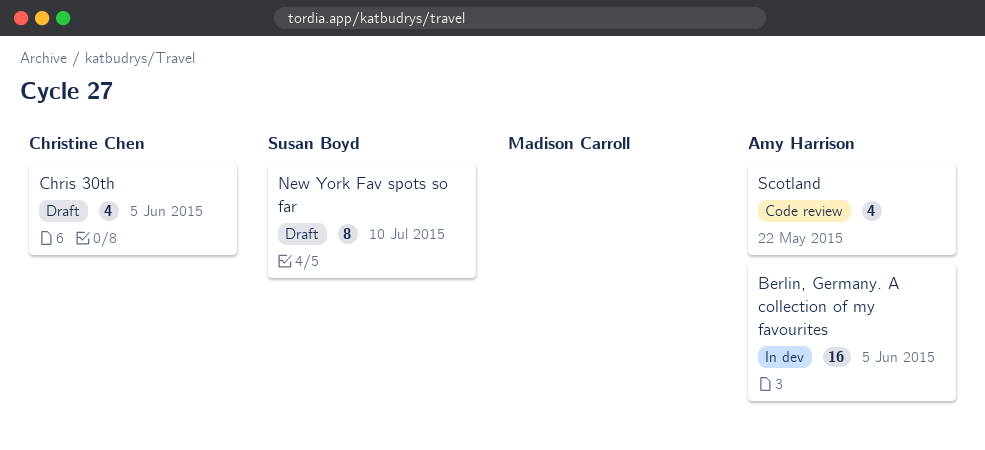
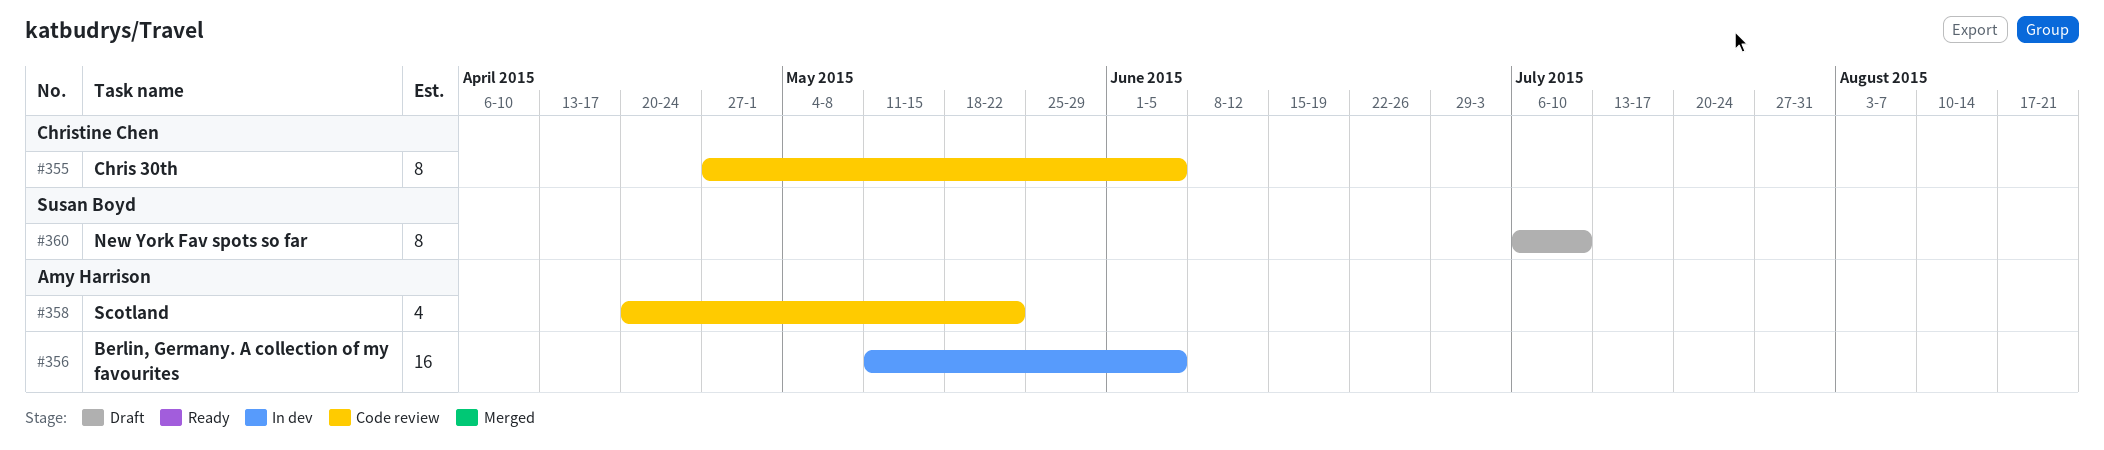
Chris 30th, status: Draft -> Code review
Chris 30th, estimate: 4 -> 8

